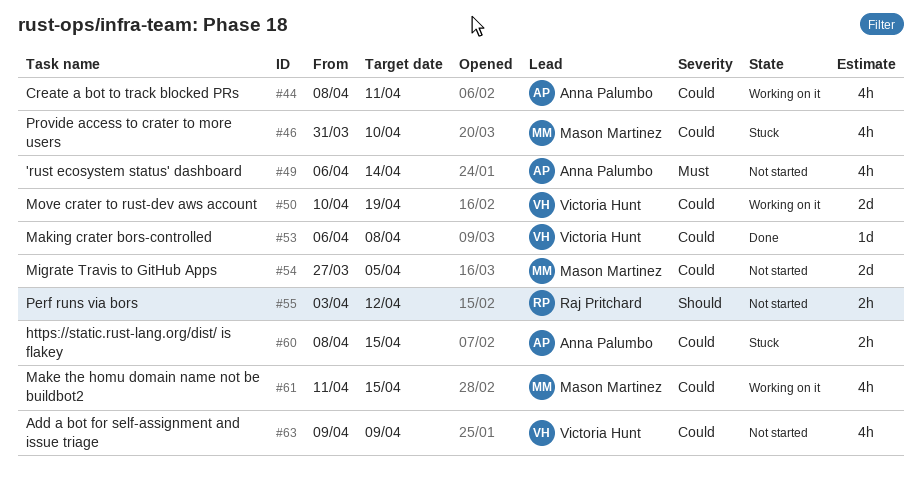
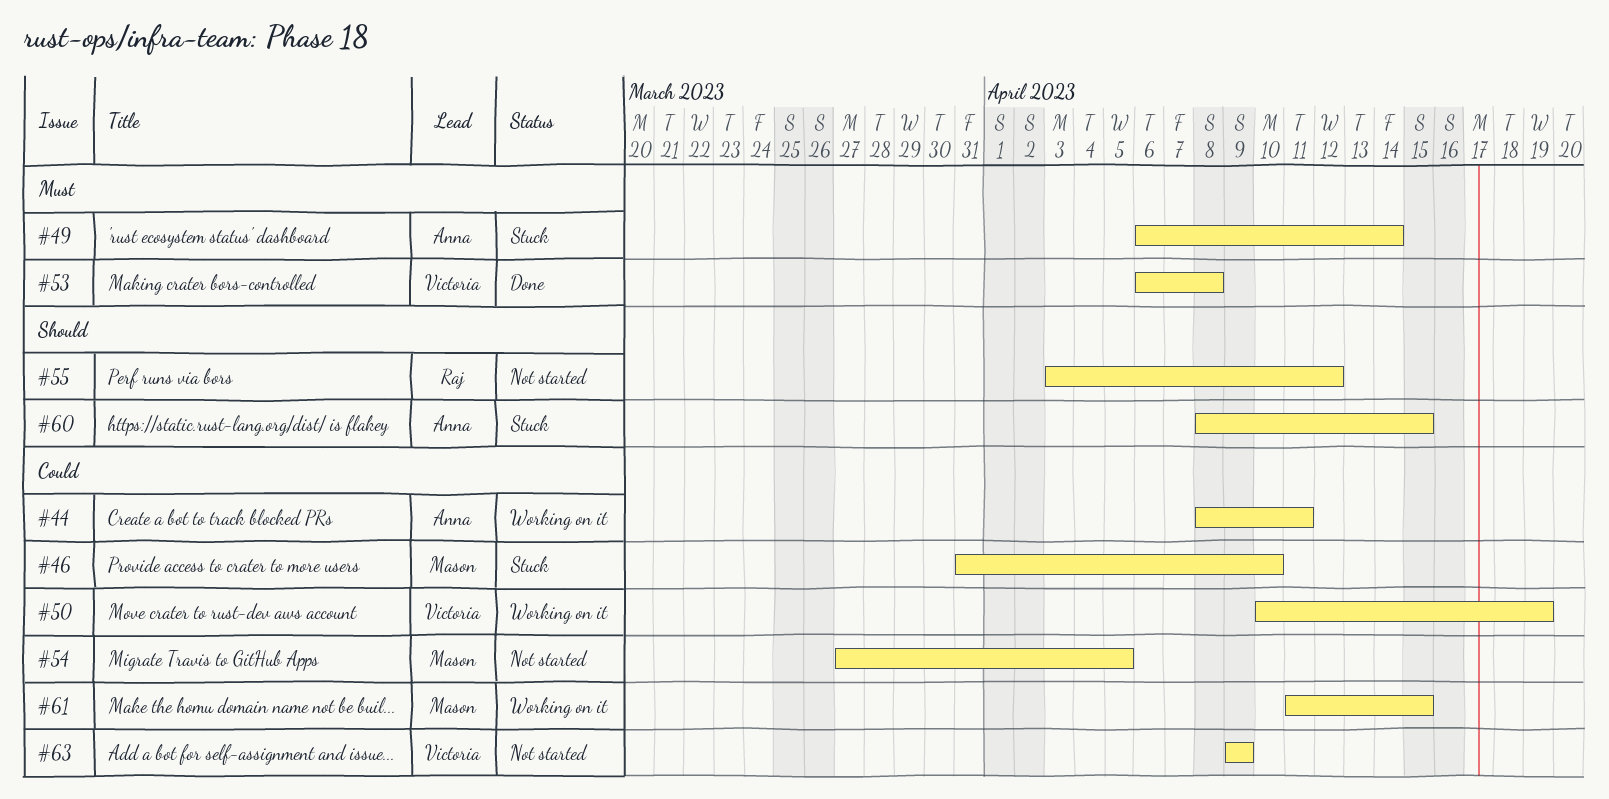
#49, status: Not started -> Stuck
#53, priority: Could -> Must
#60, priority: Could -> Should

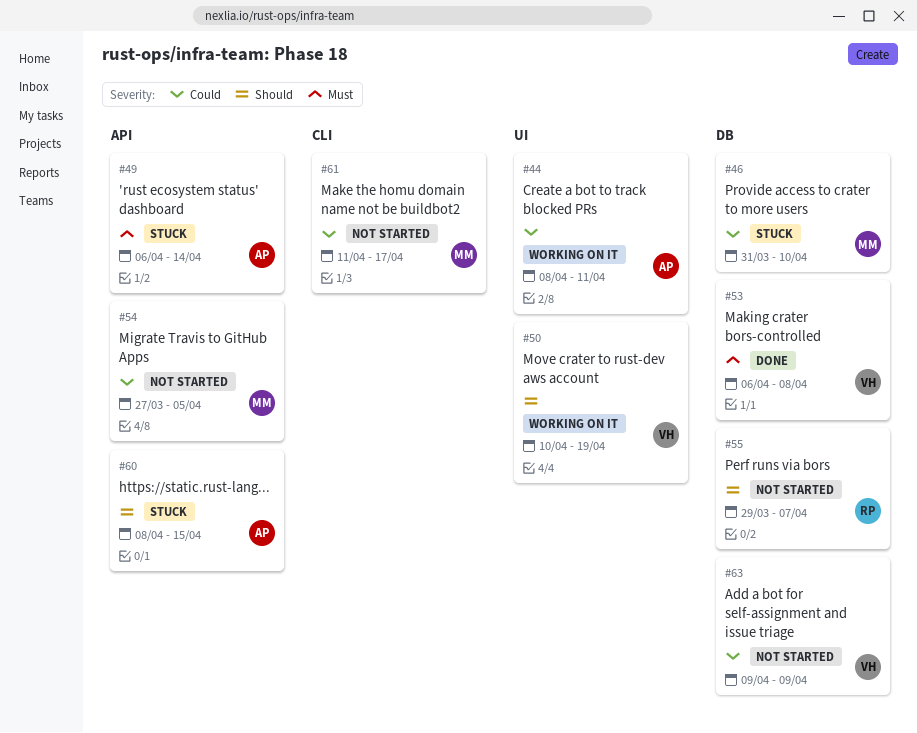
#50, priority: Could -> Should
#55, start: Apr 3 -> Mar 29
#55, due: Apr 12 -> Apr 7
#61, status: Working on it -> Not started
#61, due: Apr 15 -> Apr 17

